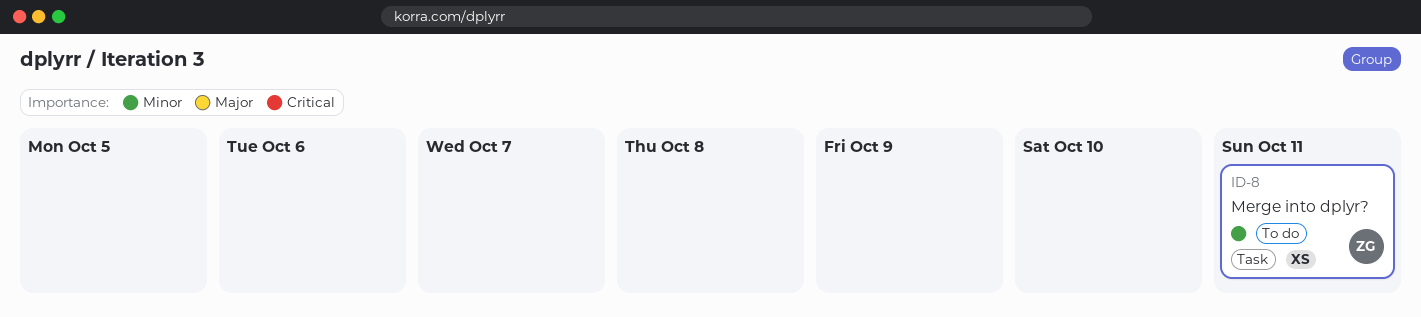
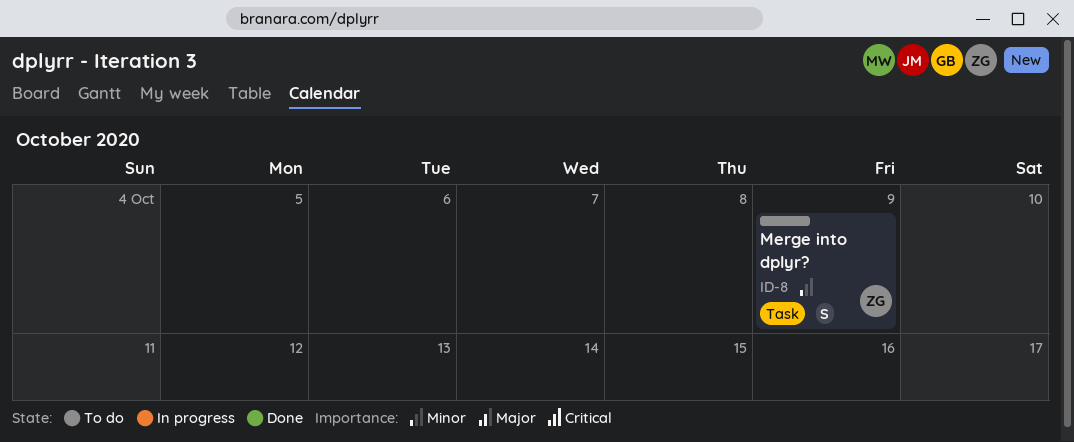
ID-8, estimate: XS -> S
ID-8, due: Oct 11 -> Oct 9

